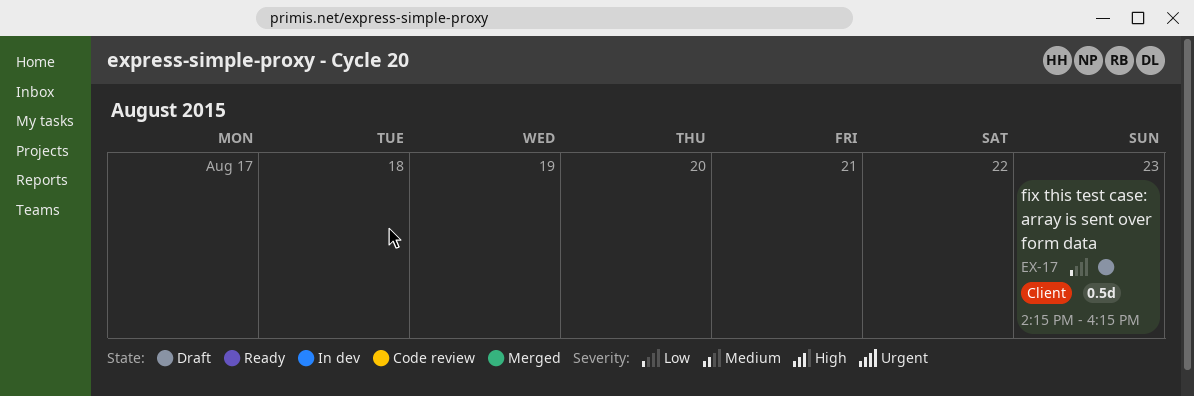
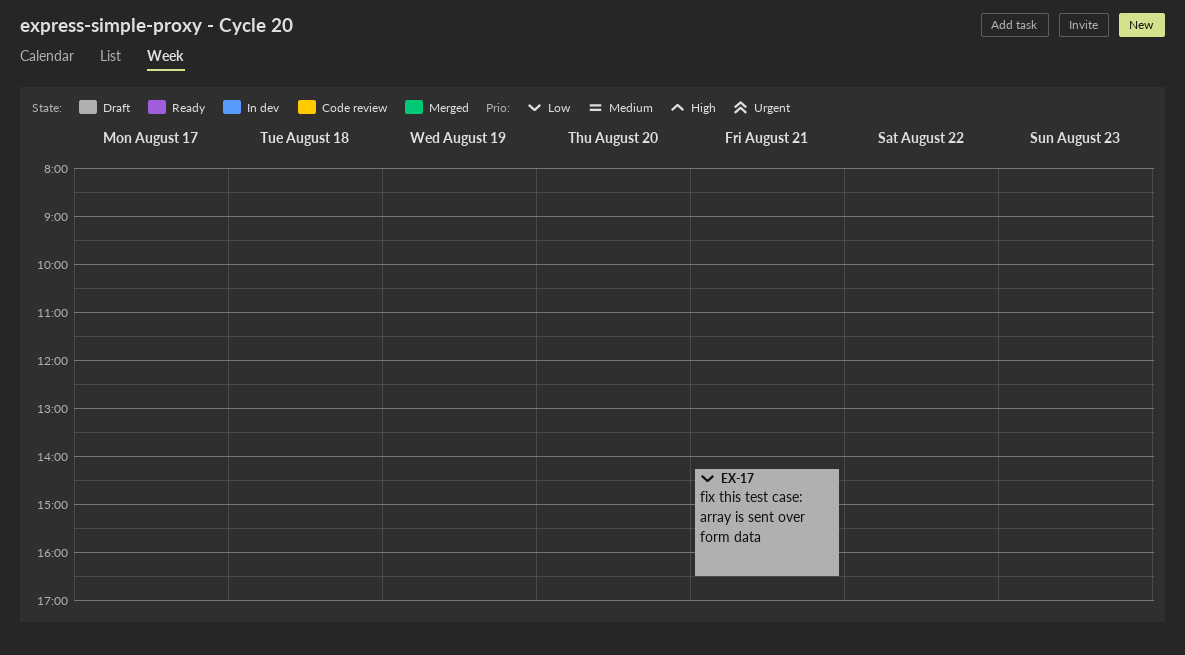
EX-17, day: Aug 23 -> Aug 21
EX-17, ends: 16:15 -> 16:30

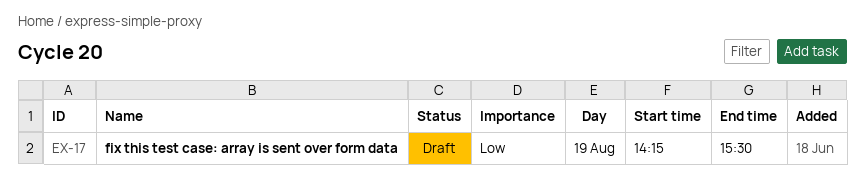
EX-17, day: Aug 21 -> Aug 19
EX-17, ends: 16:30 -> 15:30

